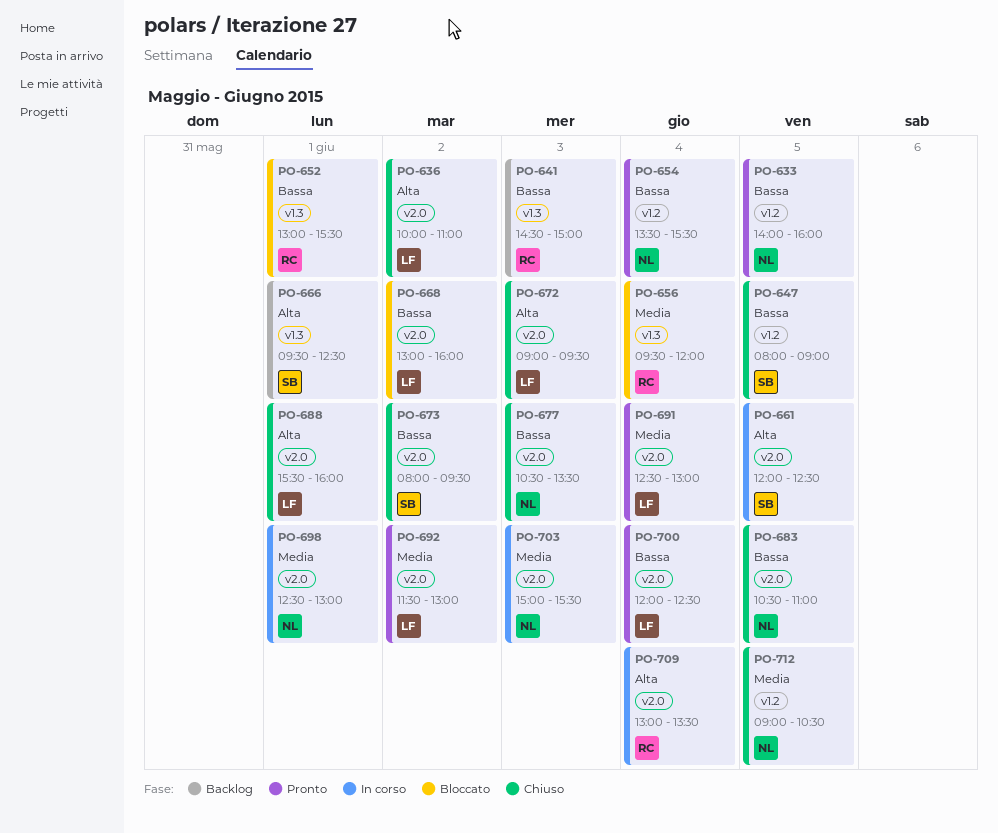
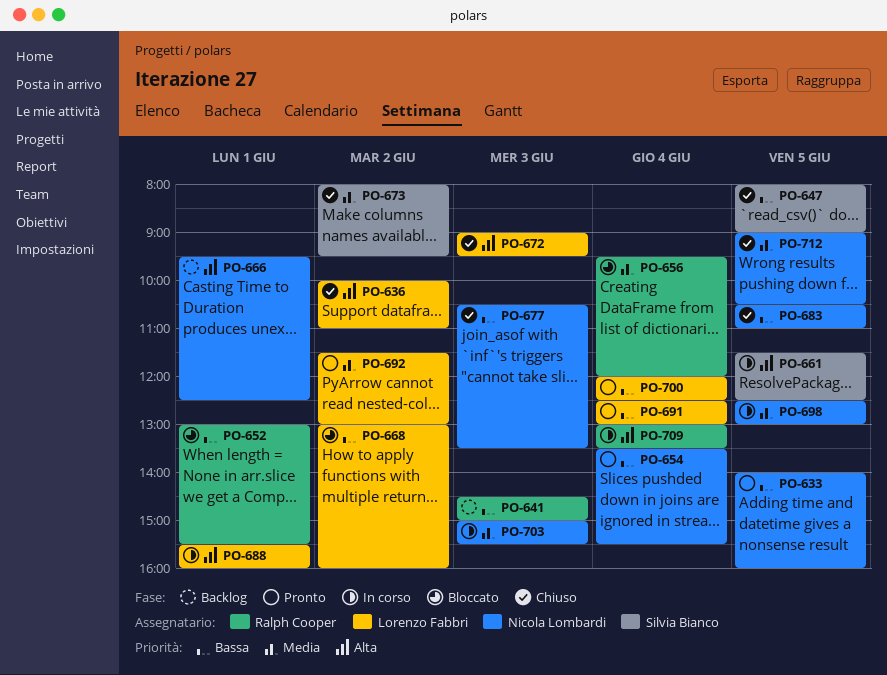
PO-661, begins: 12:00 -> 11:30
PO-666, owner: Silvia Bianco -> Nicola Lombardi
PO-673, priority: Bassa -> Media
PO-688, status: Chiuso -> In corso
PO-691, priority: Media -> Bassa
PO-698, day: Jun 1 -> Jun 5

